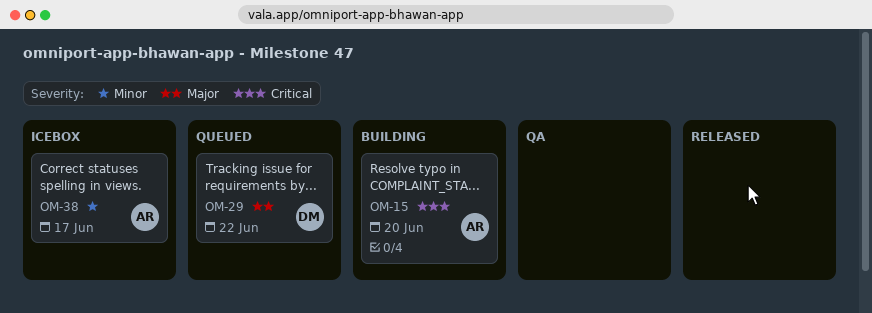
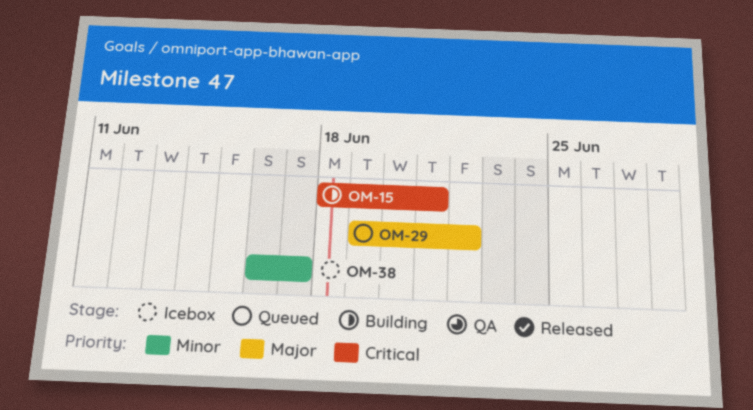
OM-15, due: Jun 20 -> Jun 21

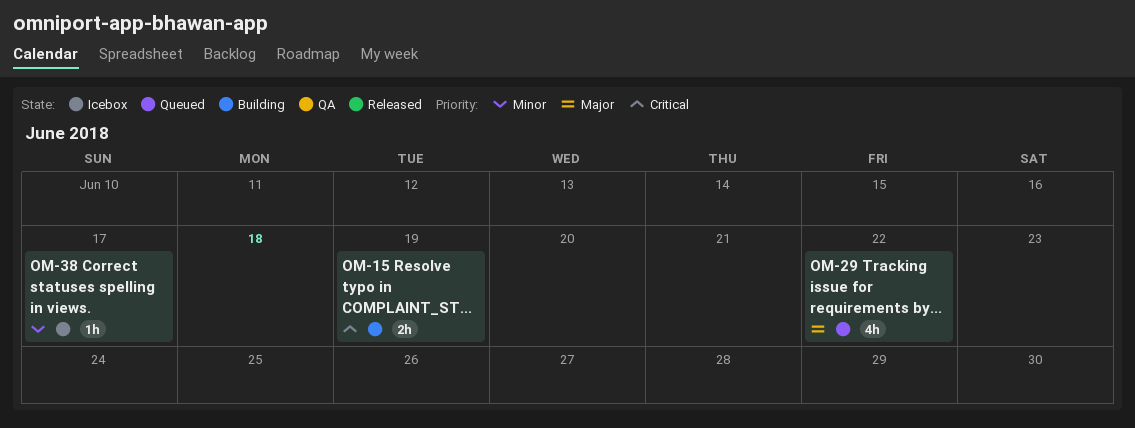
OM-15, due: Jun 21 -> Jun 19

